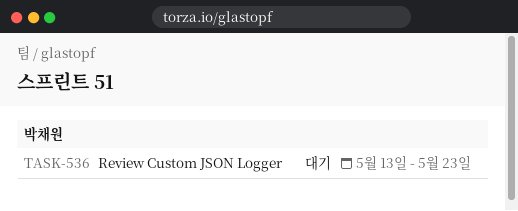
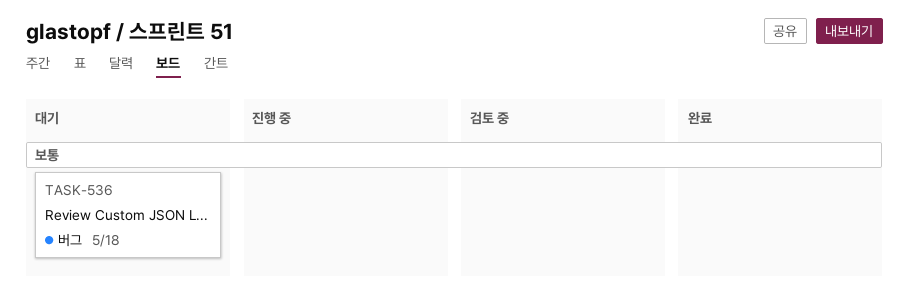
TASK-536, due: May 23 -> May 18

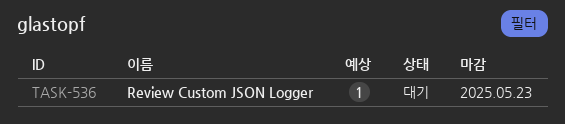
TASK-536, due: May 18 -> May 23

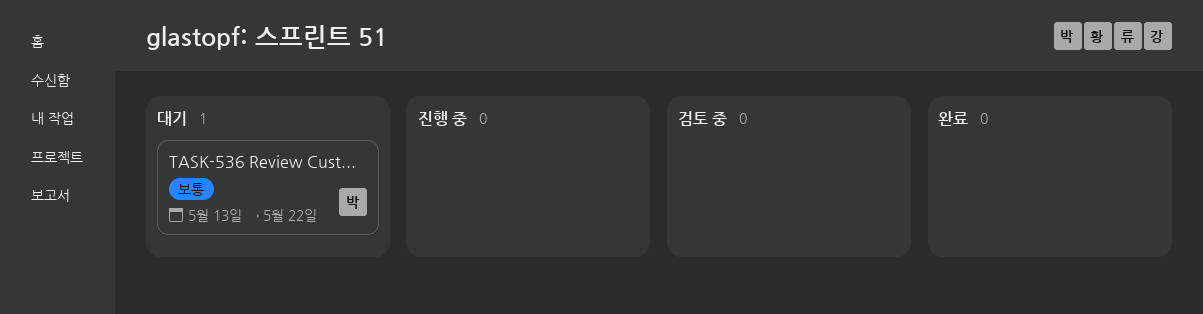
TASK-536, due: May 23 -> May 22

